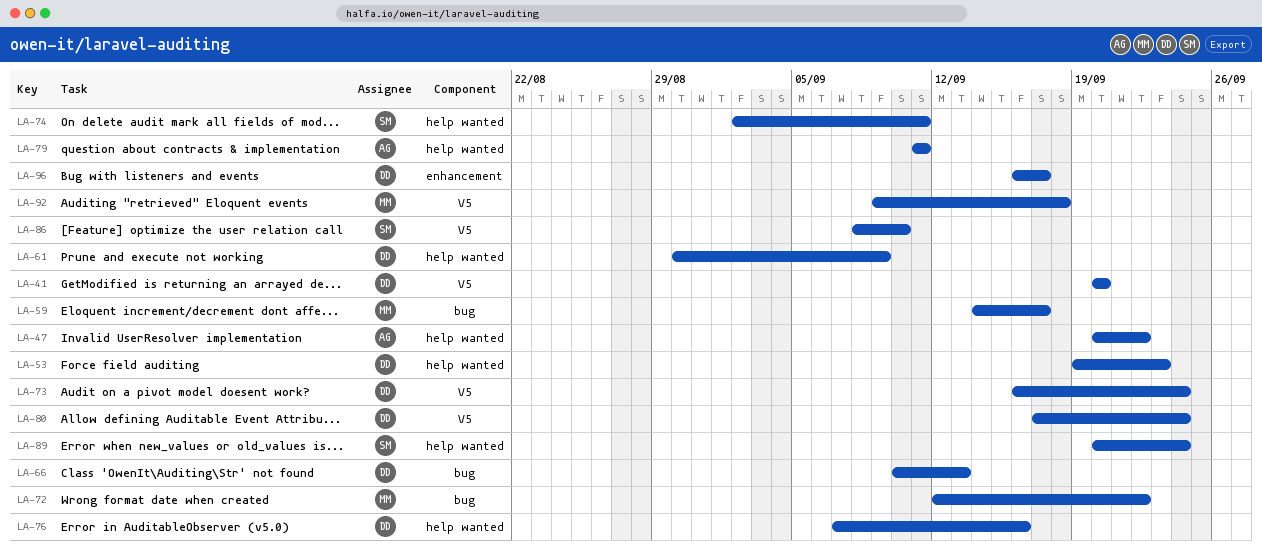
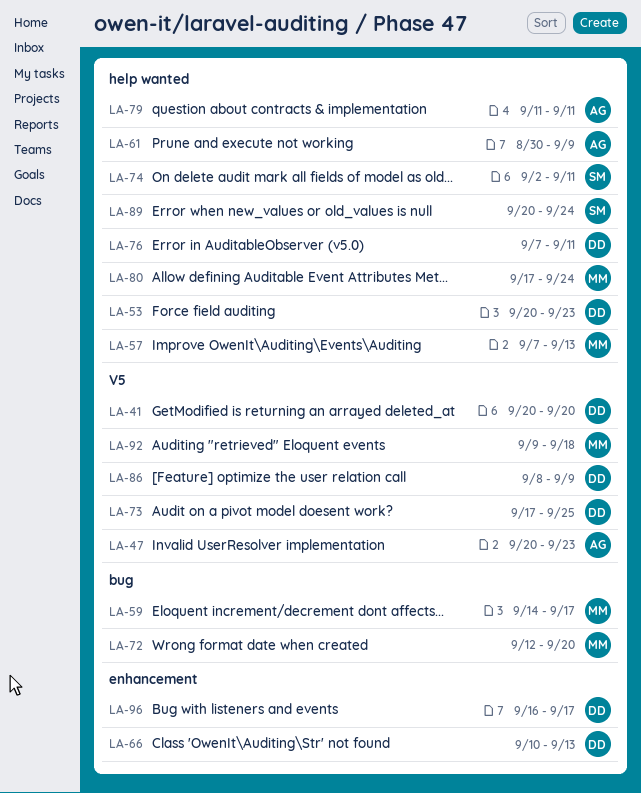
LA-47, label: help wanted -> V5
LA-47, due: Sep 22 -> Sep 23
LA-53, start: Sep 19 -> Sep 20
LA-57: none -> present
LA-61, owner: DD -> AG
LA-66, label: bug -> enhancement
LA-72, due: Sep 22 -> Sep 20
LA-73, start: Sep 16 -> Sep 17
LA-73, due: Sep 24 -> Sep 25
LA-76, due: Sep 16 -> Sep 11
LA-80, owner: DD -> MM
LA-80, label: V5 -> help wanted
LA-86, owner: SM -> DD
LA-86, due: Sep 10 -> Sep 9

